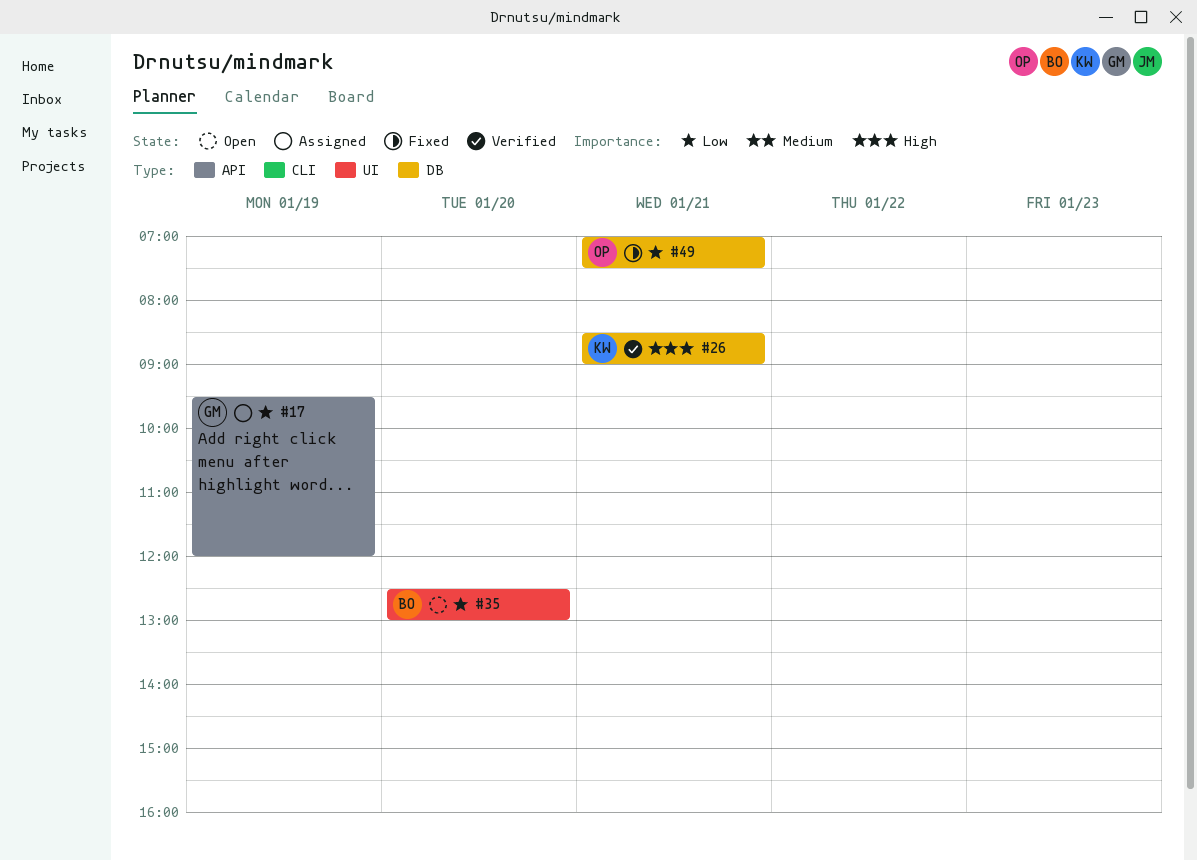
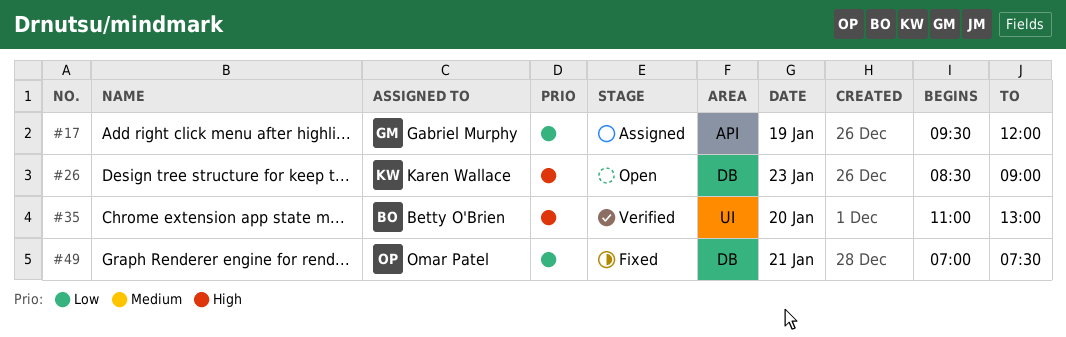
#26, status: Verified -> Open
#26, day: Jan 21 -> Jan 23
#35, status: Open -> Verified
#35, priority: Low -> High
#35, begins: 12:30 -> 11:00

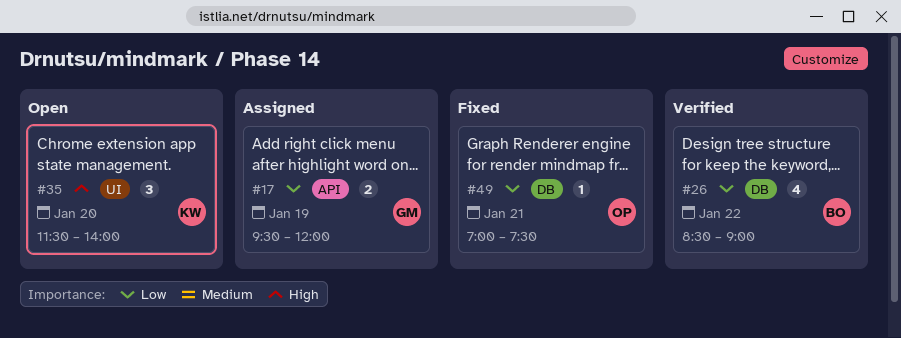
#26, status: Open -> Verified
#26, owner: Karen Wallace -> Betty O'Brien
#26, priority: High -> Low
#26, day: Jan 23 -> Jan 22
#35, status: Verified -> Open
#35, owner: Betty O'Brien -> Karen Wallace
#35, begins: 11:00 -> 11:30
#35, ends: 13:00 -> 14:00

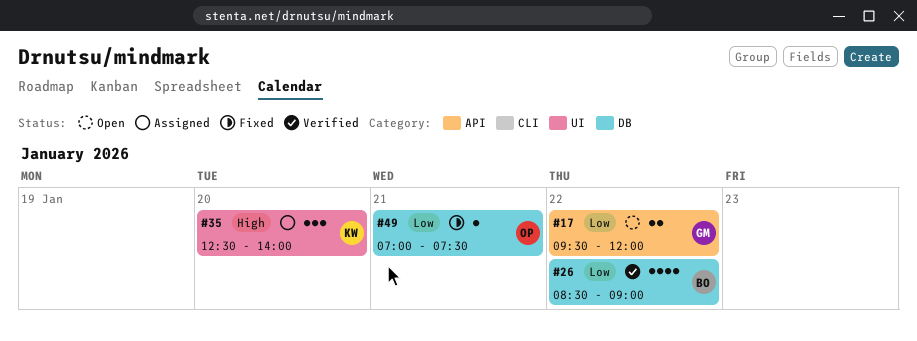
#17, status: Assigned -> Open
#17, day: Jan 19 -> Jan 22
#35, status: Open -> Assigned
#35, begins: 11:30 -> 12:30

